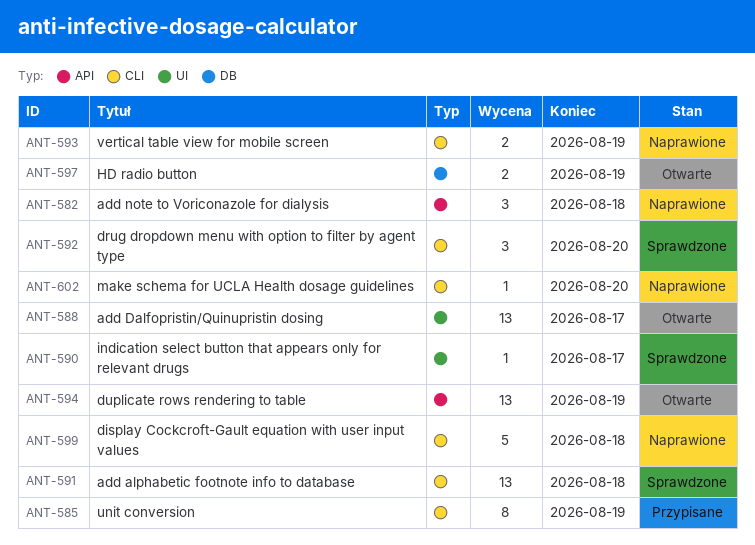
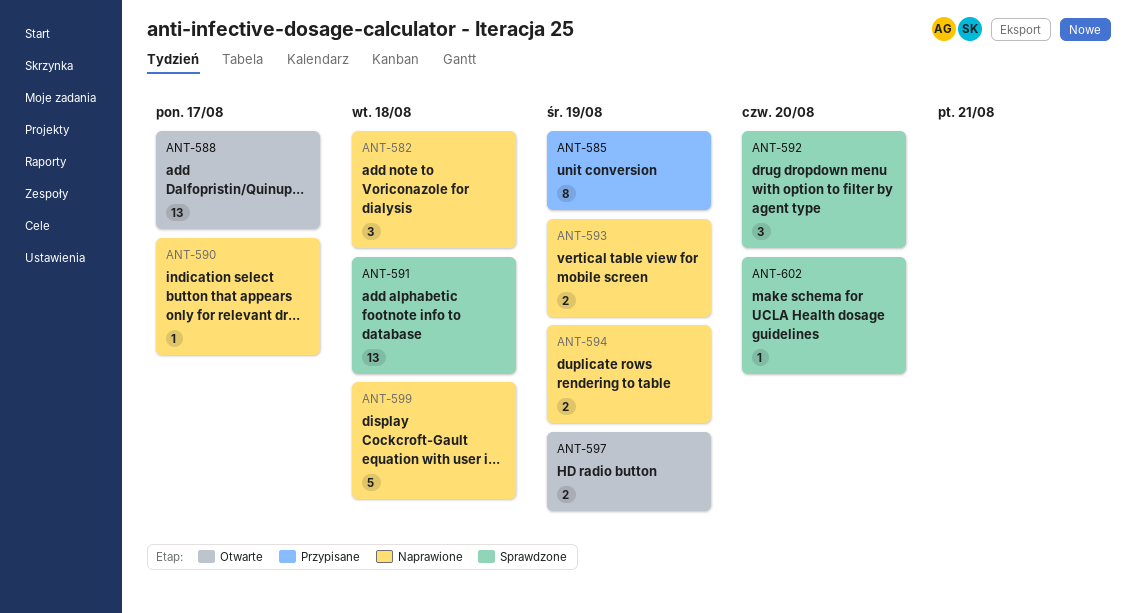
ANT-590, status: Sprawdzone -> Naprawione
ANT-594, status: Otwarte -> Naprawione
ANT-594, estimate: 13 -> 2
ANT-602, status: Naprawione -> Sprawdzone

